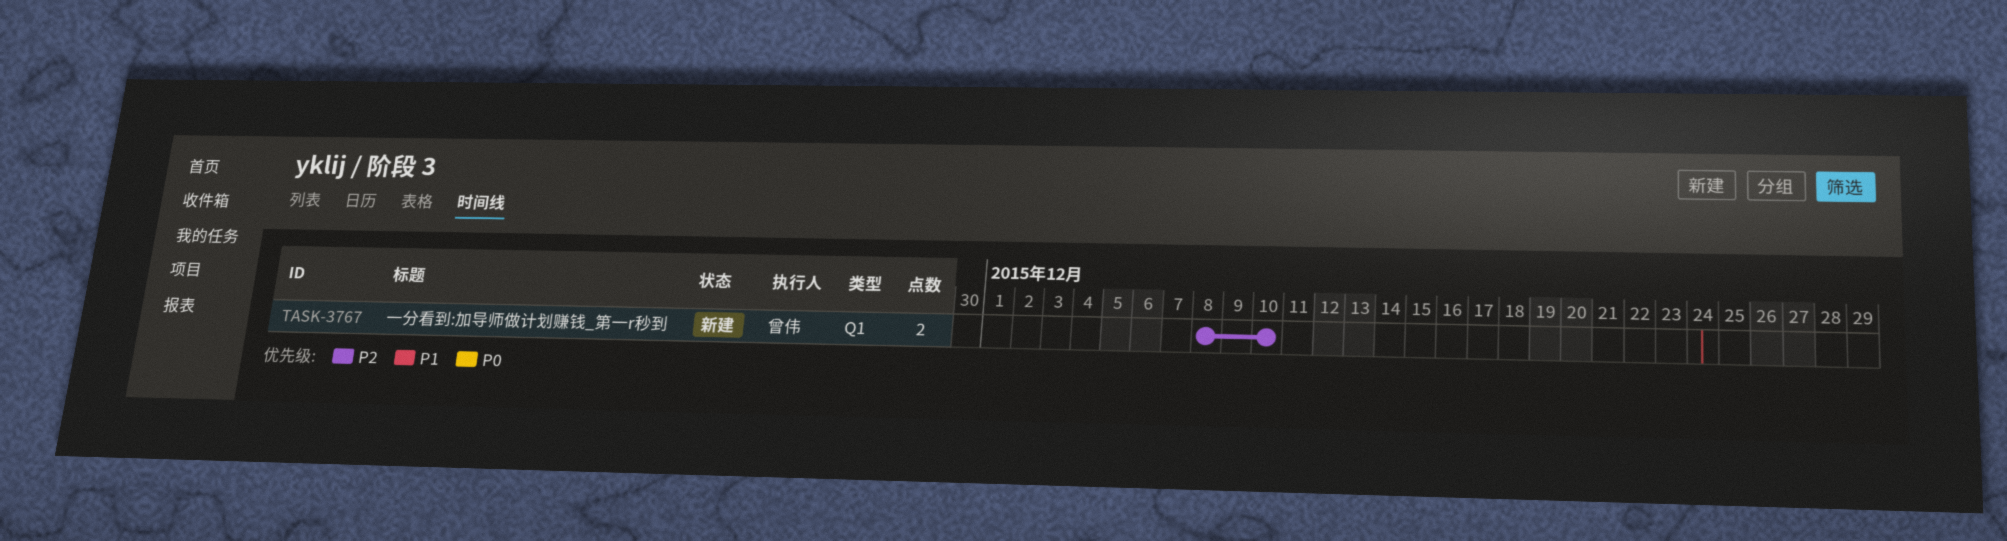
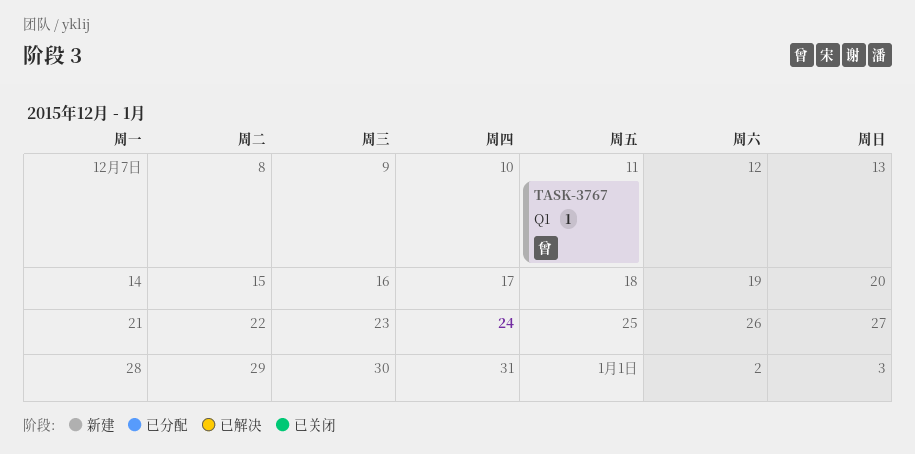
TASK-3767, estimate: 2 -> 1
TASK-3767, due: Dec 10 -> Dec 11

